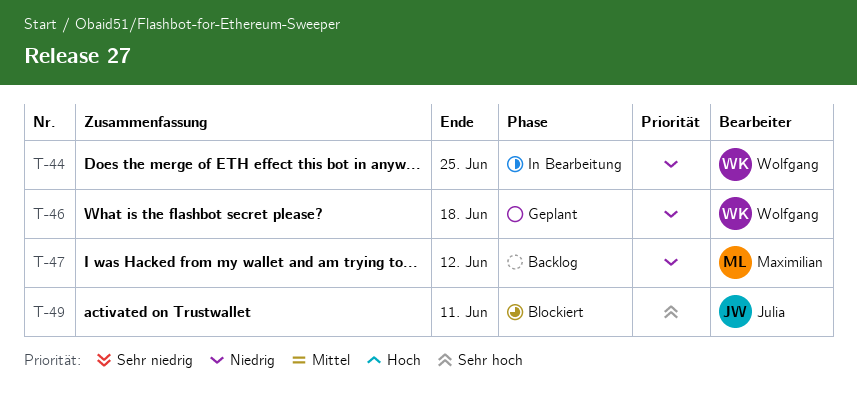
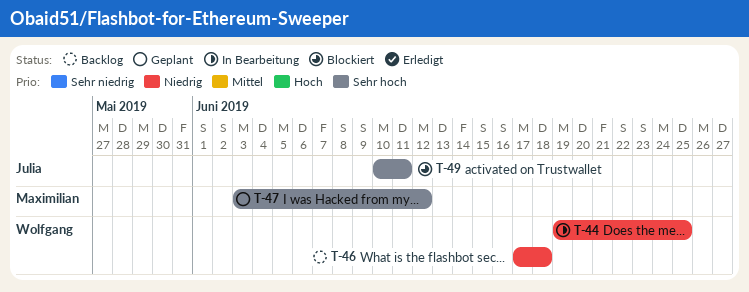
T-46, status: Geplant -> Backlog
T-47, status: Backlog -> Geplant
T-47, priority: Niedrig -> Sehr hoch

